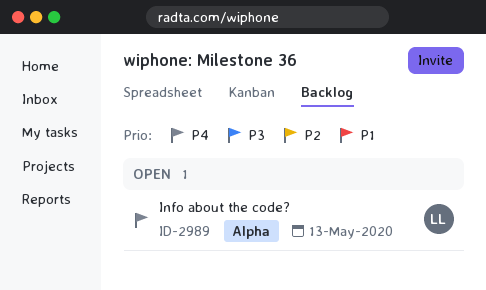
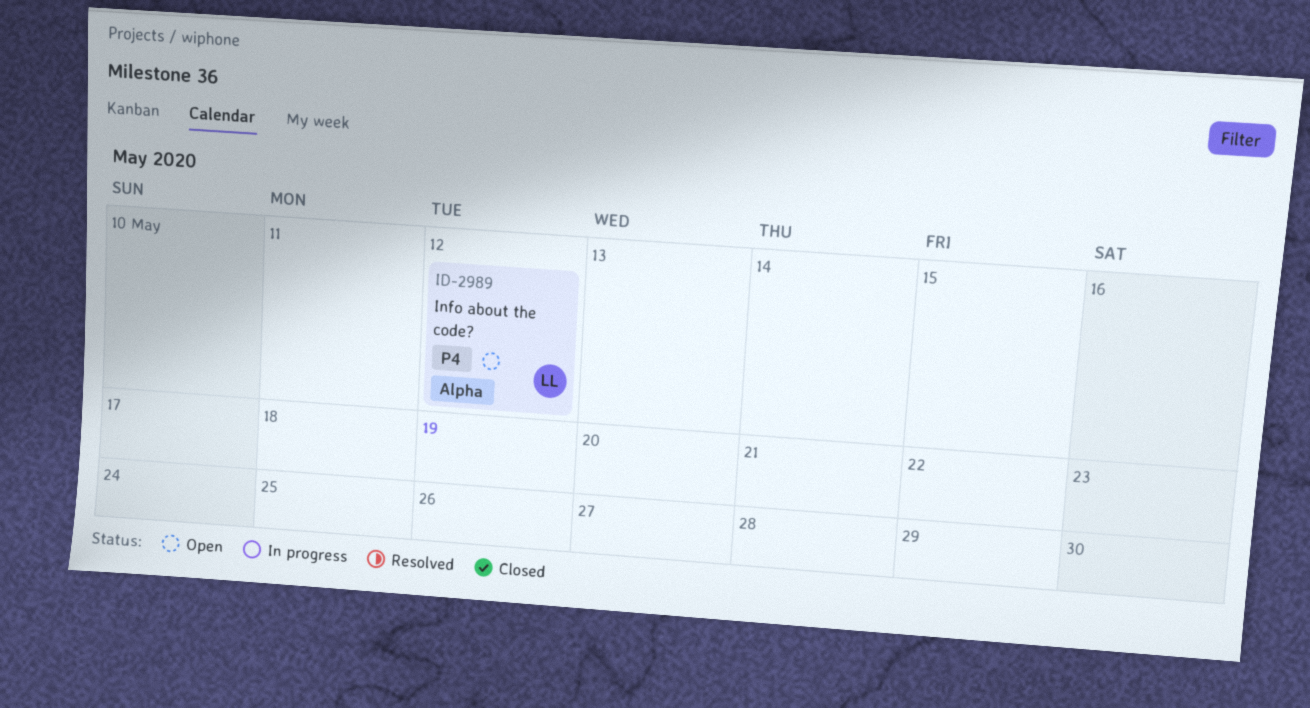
ID-2989, due: May 13 -> May 12

